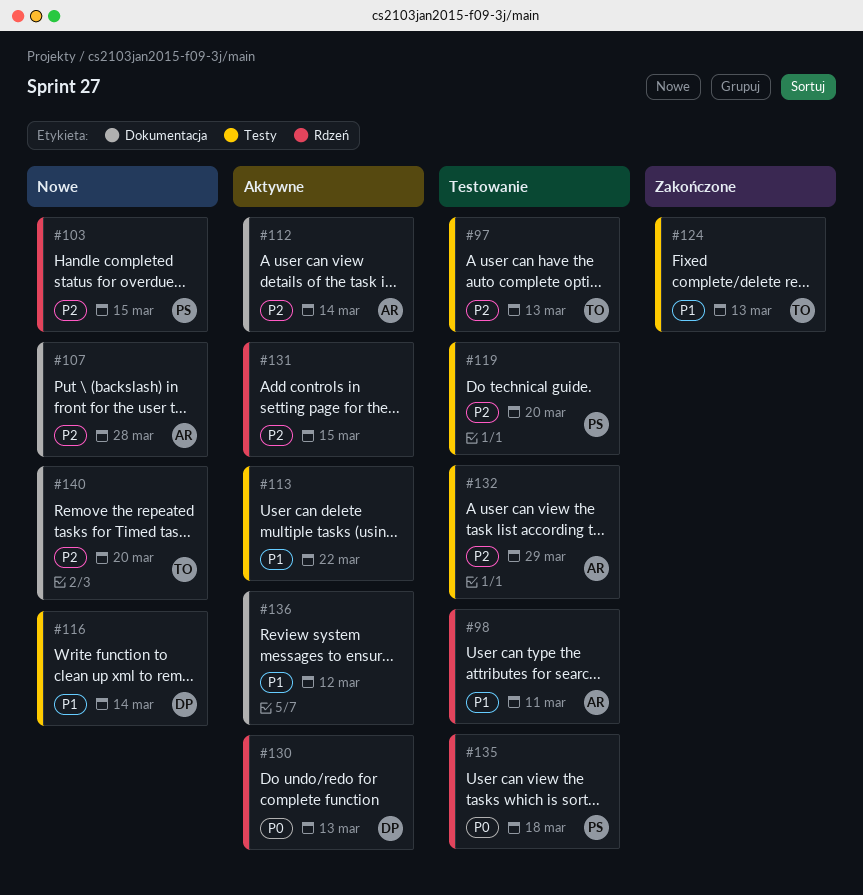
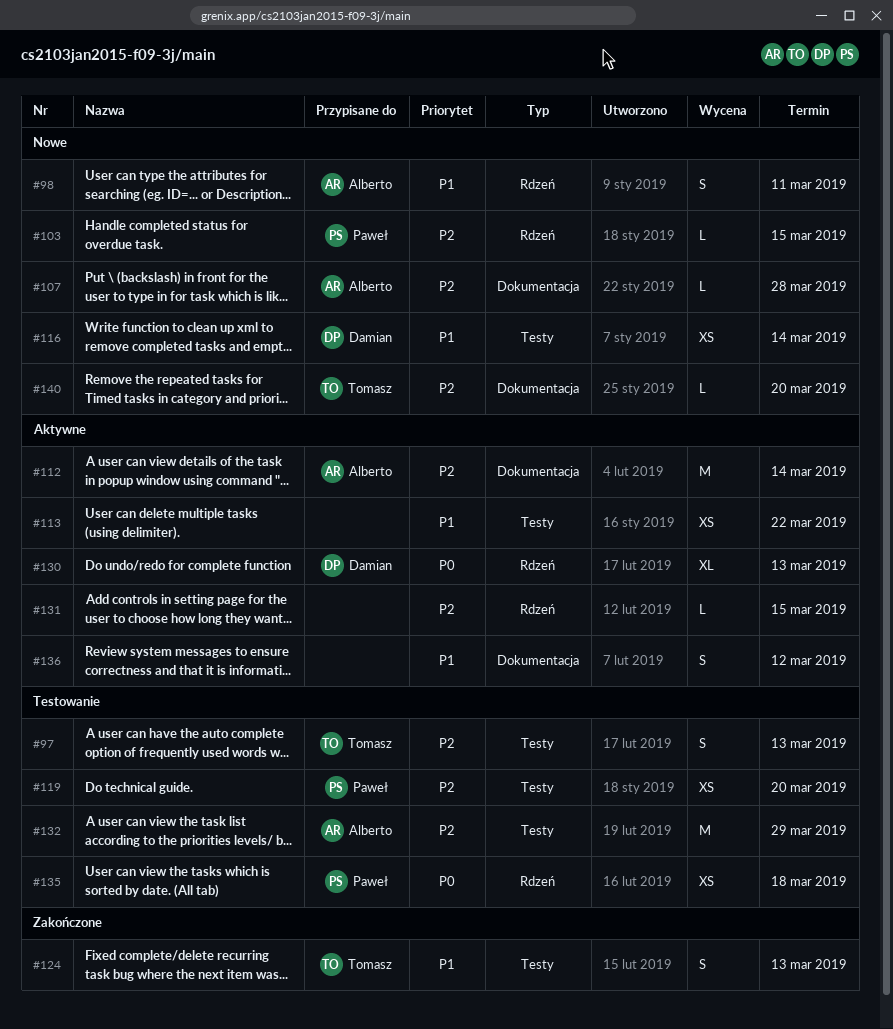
#98, status: Testowanie -> Nowe

